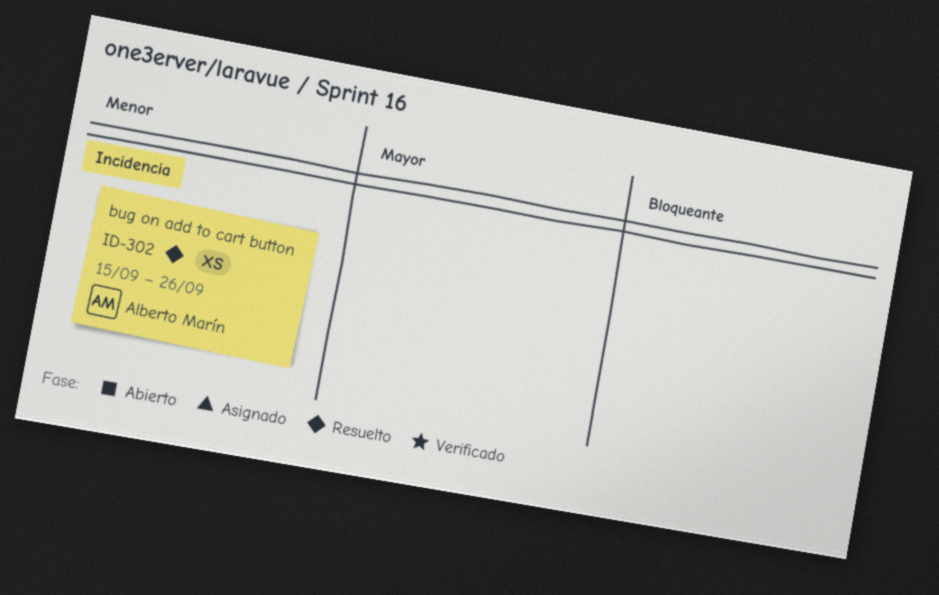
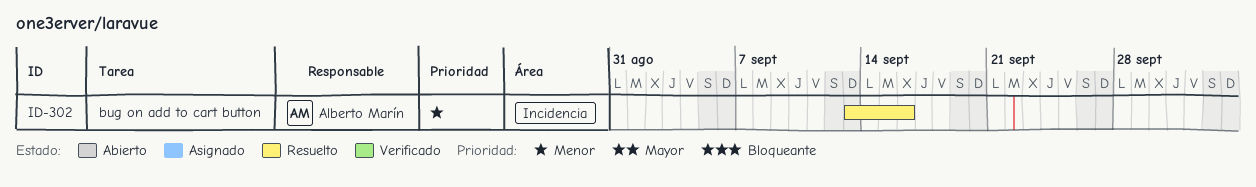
ID-302, start: Sep 15 -> Sep 13
ID-302, due: Sep 26 -> Sep 16

